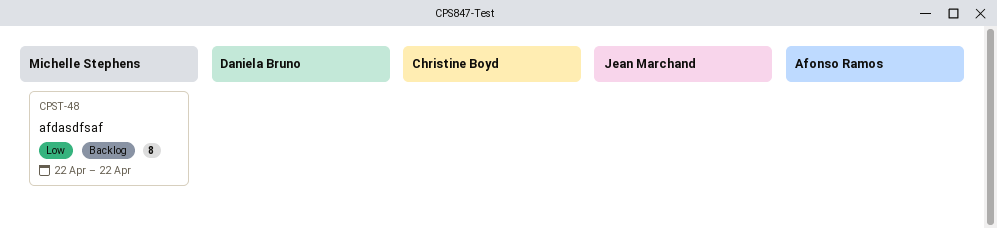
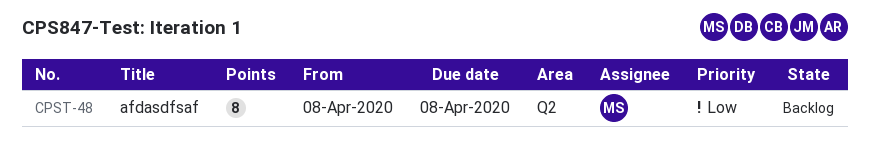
CPST-48, start: Apr 22 -> Apr 8
CPST-48, due: Apr 22 -> Apr 8

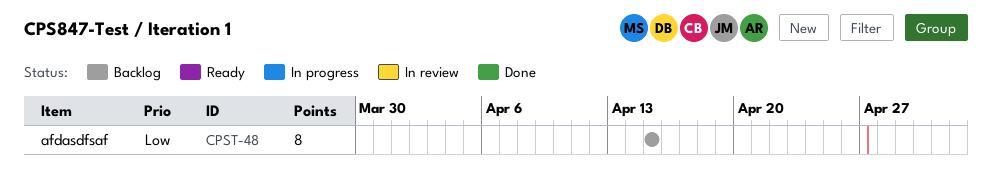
CPST-48, start: Apr 8 -> Apr 15
CPST-48, due: Apr 8 -> Apr 15

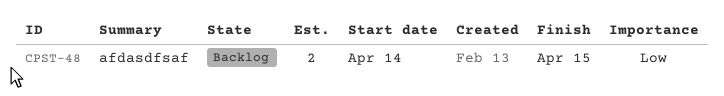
CPST-48, estimate: 8 -> 2
CPST-48, start: Apr 15 -> Apr 14

